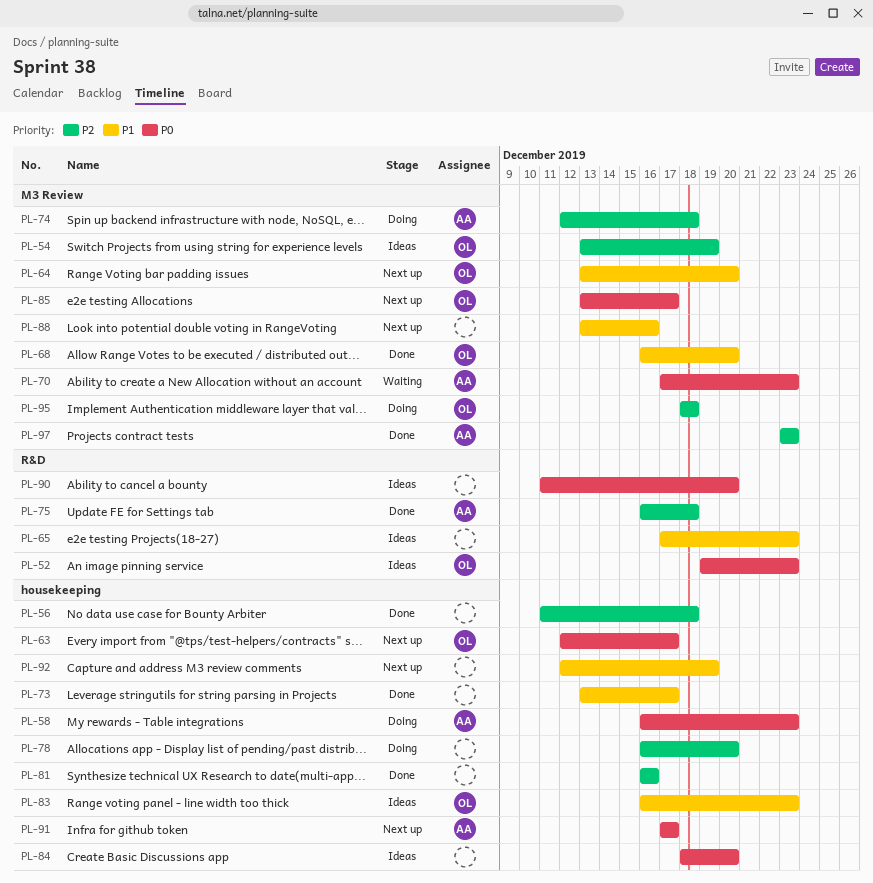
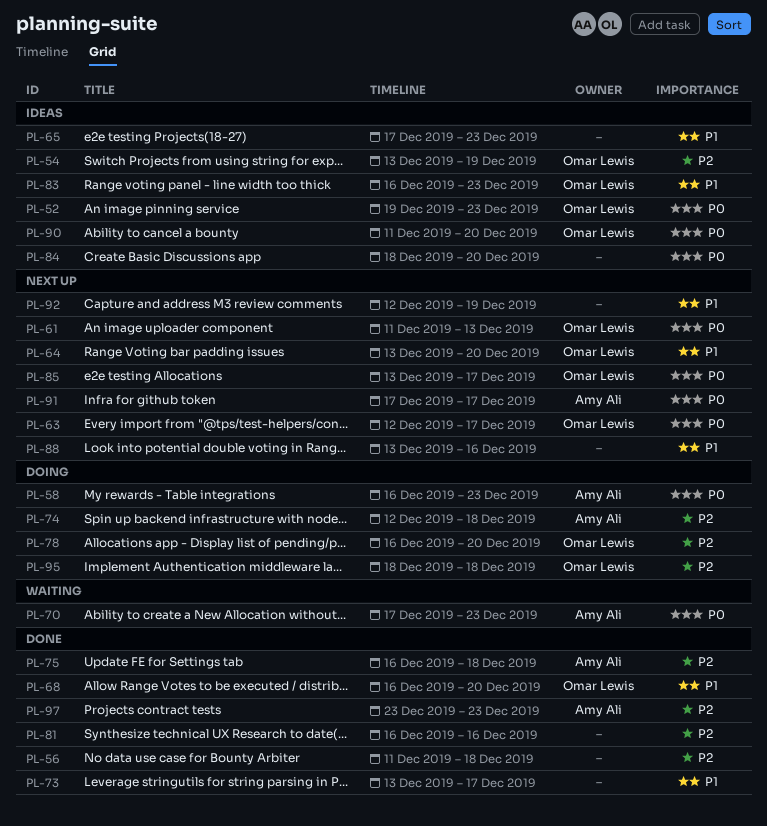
PL-61: none -> present
PL-78, owner: none -> Omar Lewis
PL-90, owner: none -> Omar Lewis

